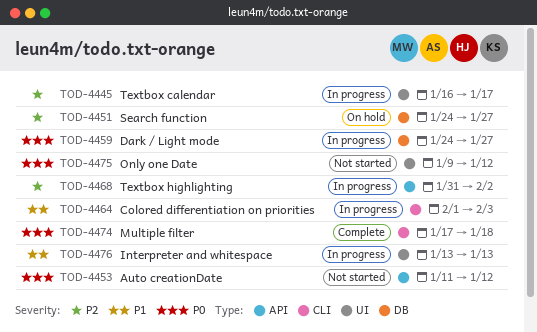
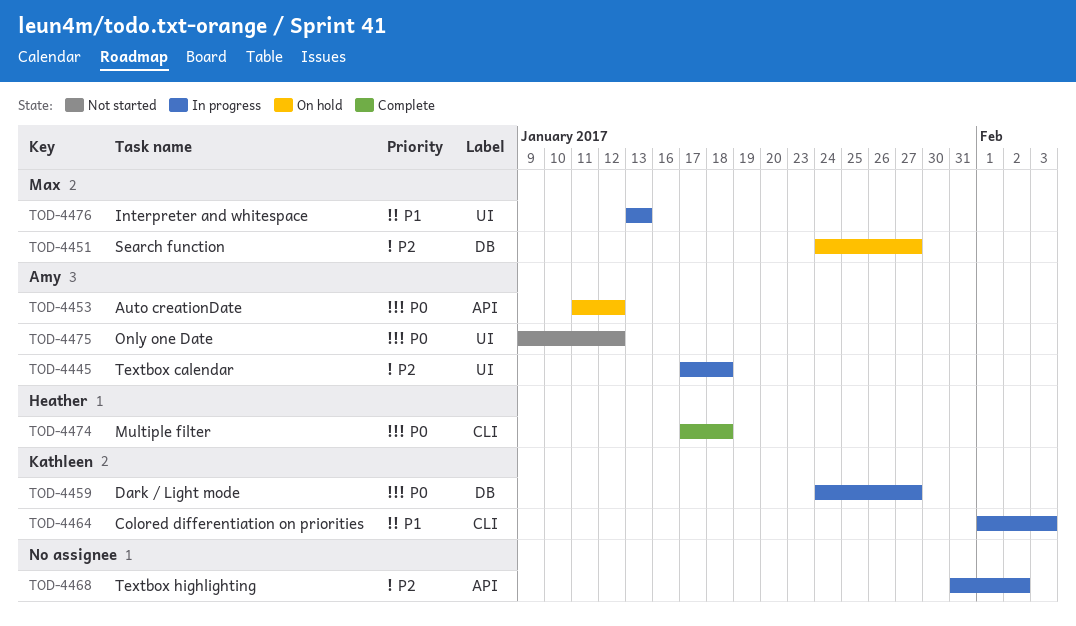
TOD-4445, start: Jan 16 -> Jan 17
TOD-4445, due: Jan 17 -> Jan 18
TOD-4453, status: Not started -> On hold

